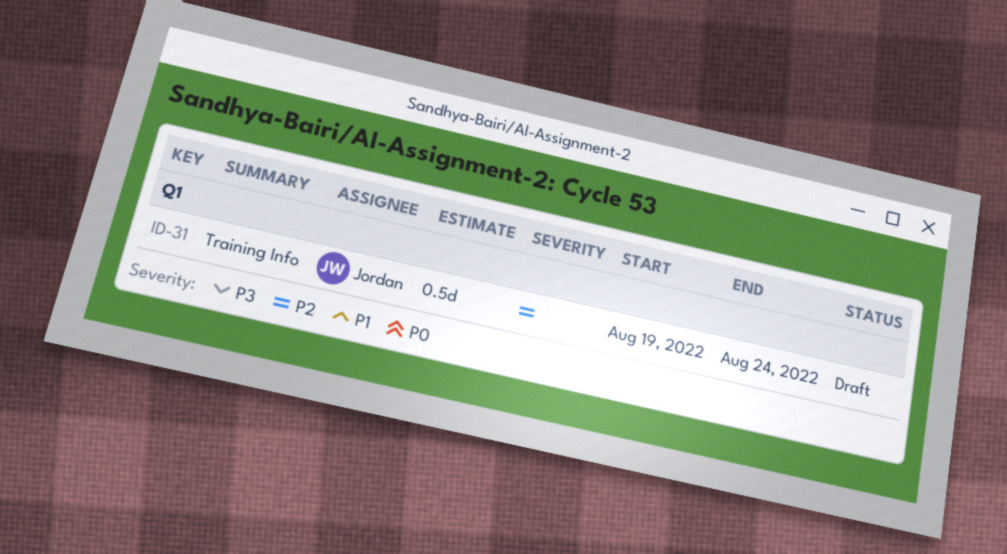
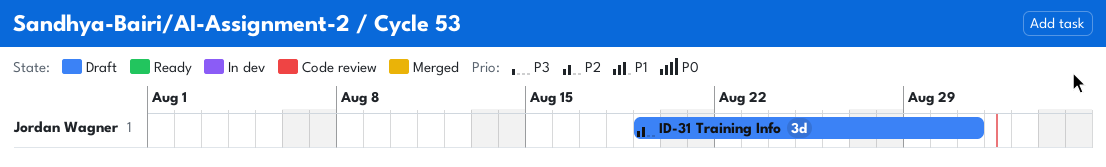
ID-31, estimate: 0.5d -> 3d
ID-31, due: Aug 24 -> Aug 31

